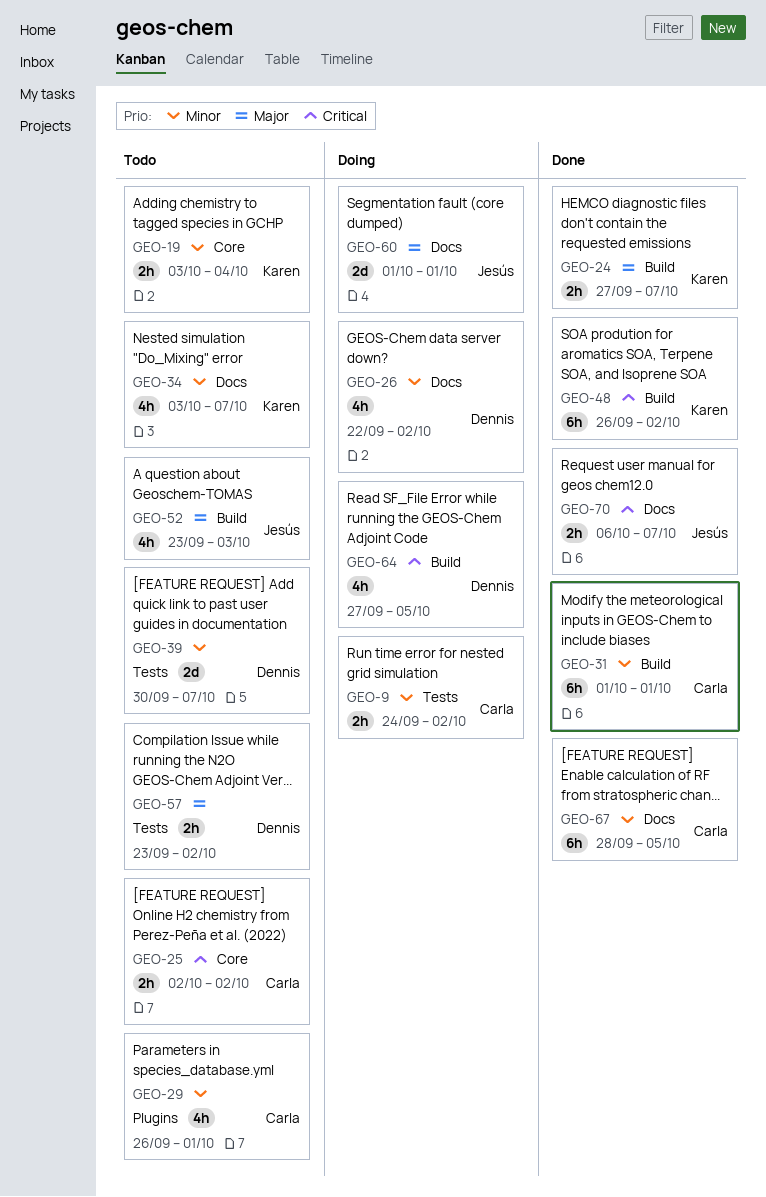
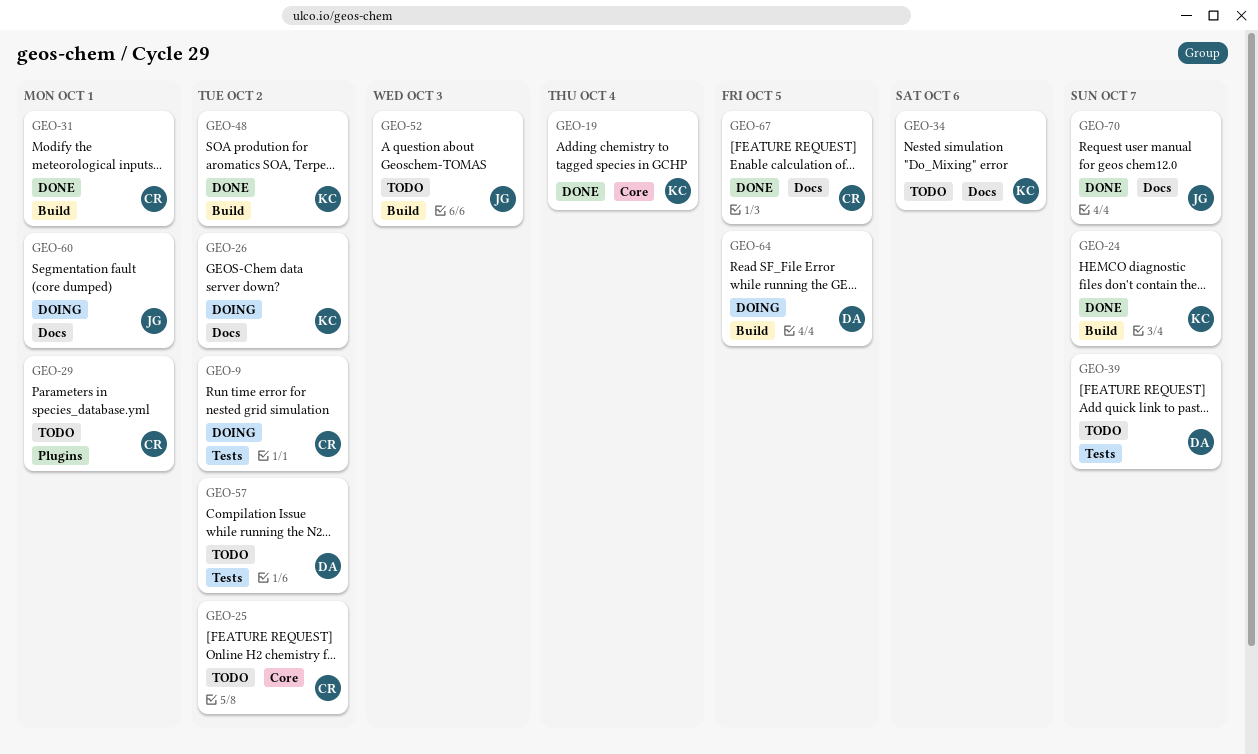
GEO-19, status: Todo -> Done
GEO-26, owner: Dennis -> Karen
GEO-34, due: Oct 7 -> Oct 6

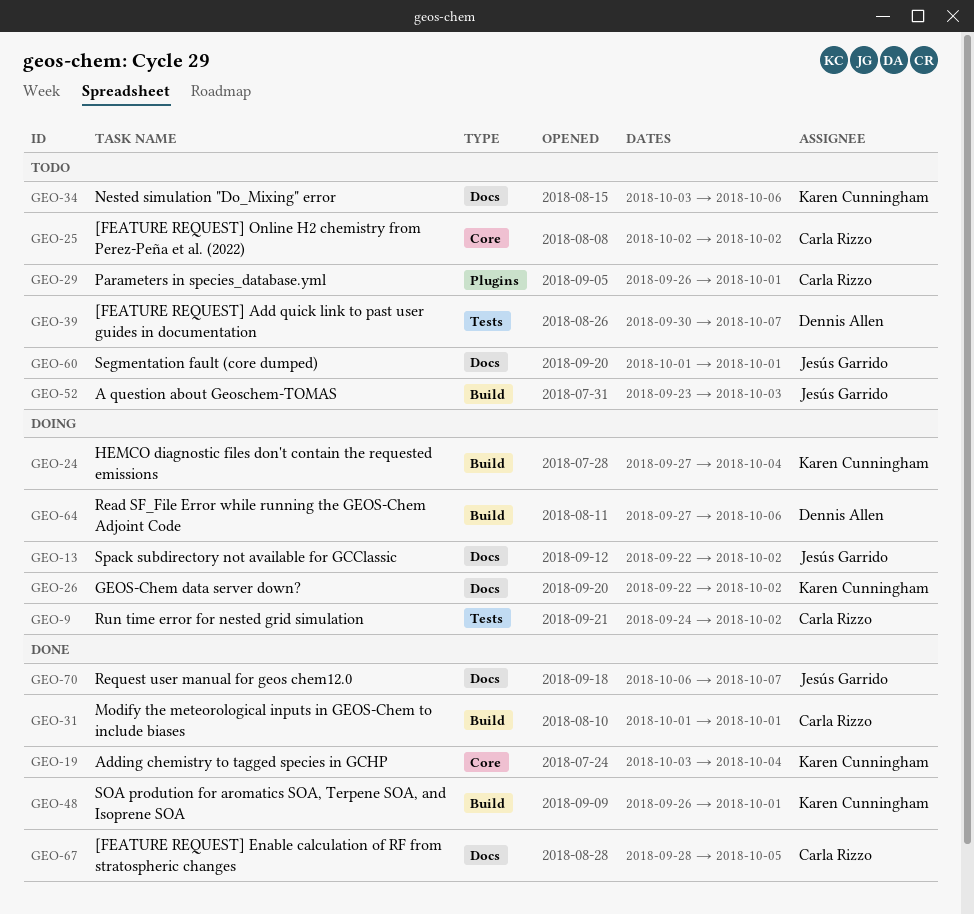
GEO-13: none -> present
GEO-24, status: Done -> Doing
GEO-24, due: Oct 7 -> Oct 4
GEO-48, due: Oct 2 -> Oct 1
GEO-57: present -> none
GEO-60, status: Doing -> Todo
GEO-64, due: Oct 5 -> Oct 6

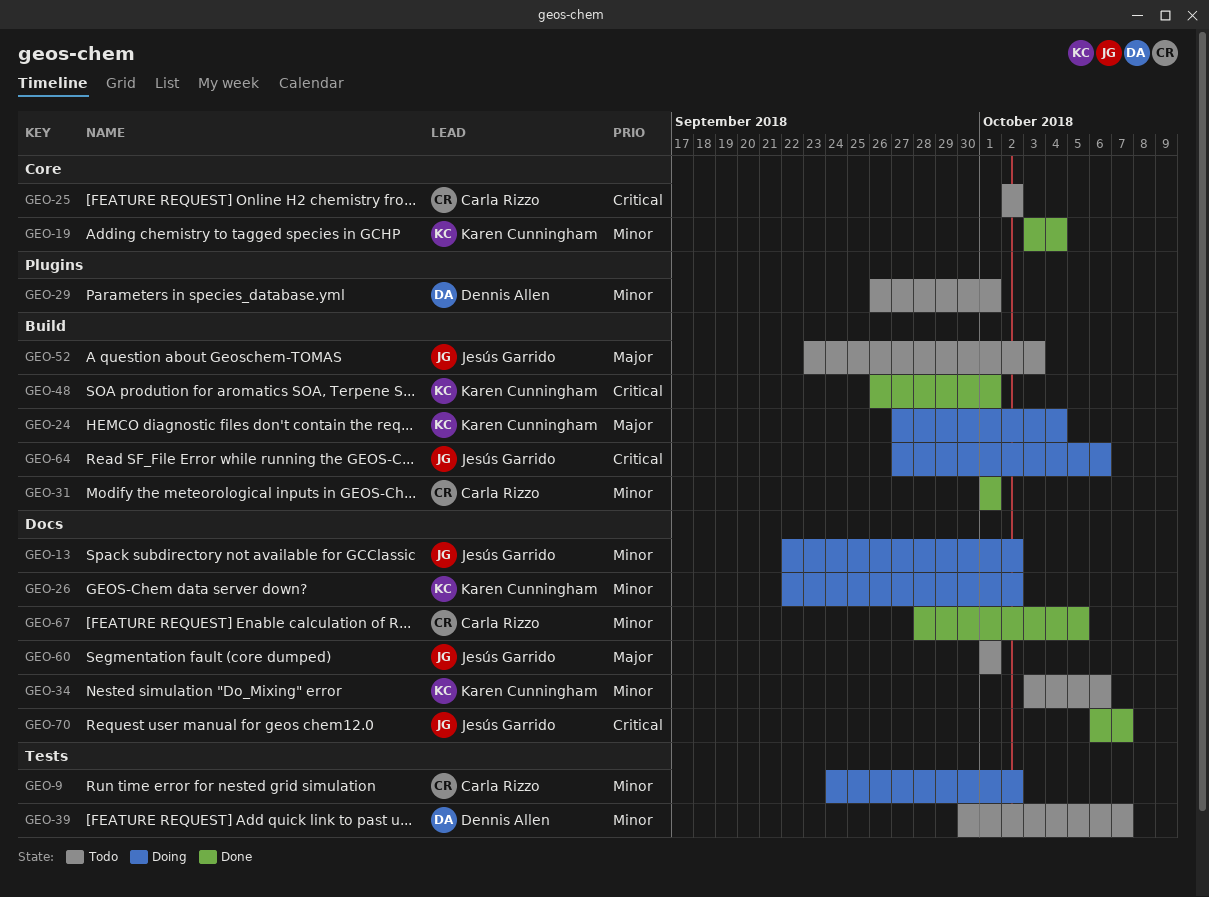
GEO-29, owner: Carla Rizzo -> Dennis Allen
GEO-64, owner: Dennis Allen -> Jesús Garrido

